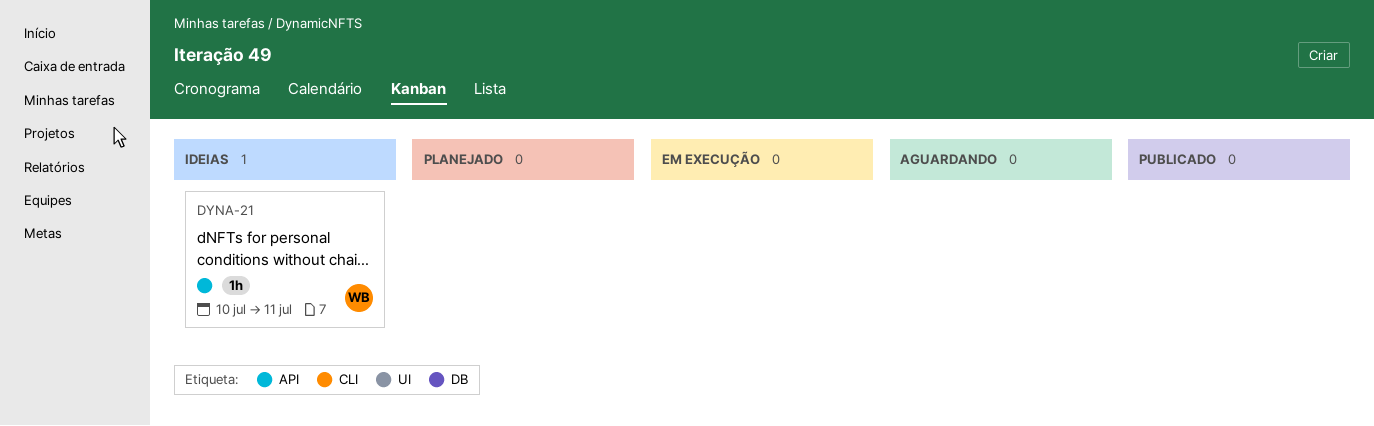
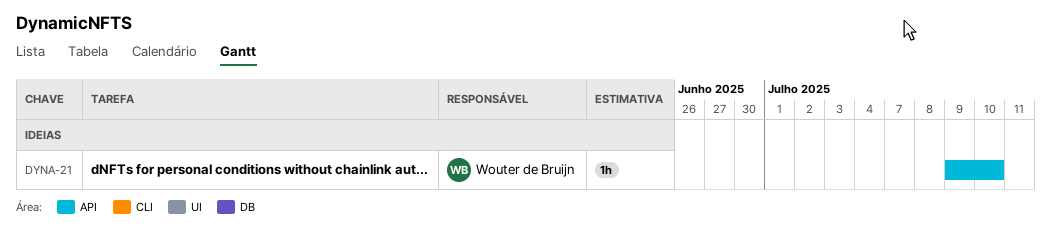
DYNA-21, start: Jul 10 -> Jul 9
DYNA-21, due: Jul 11 -> Jul 10

